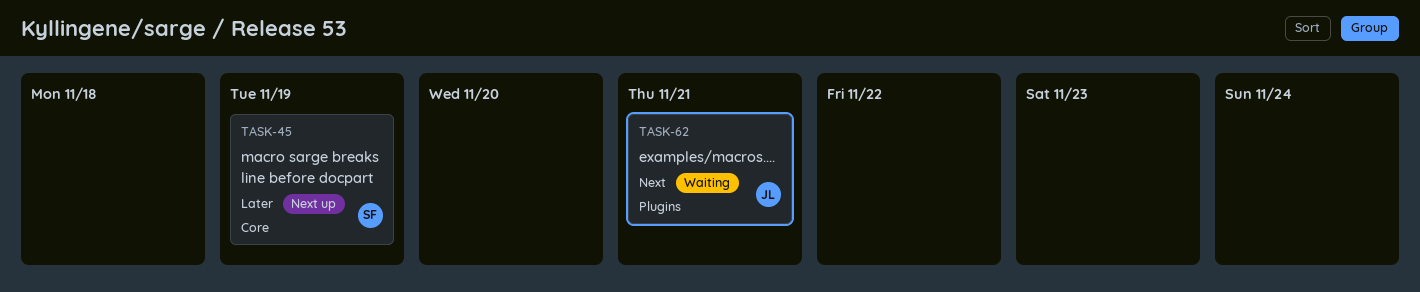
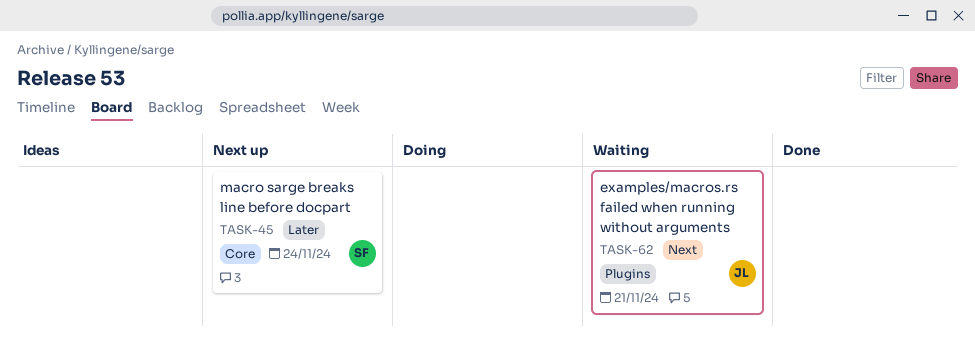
TASK-45, due: Nov 19 -> Nov 24

